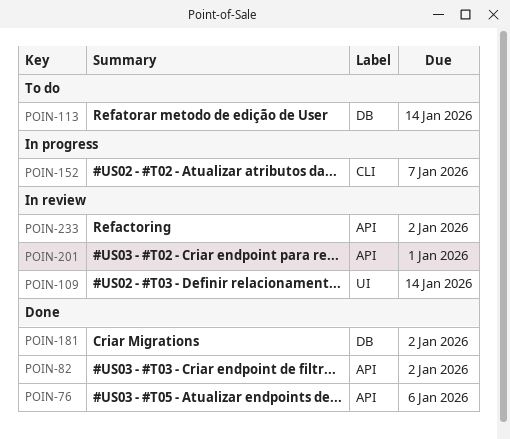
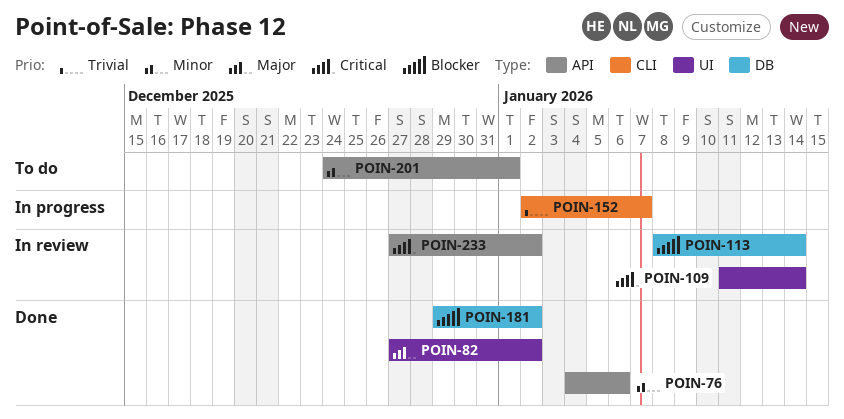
POIN-82, label: API -> UI
POIN-113, status: To do -> In review
POIN-201, status: In review -> To do

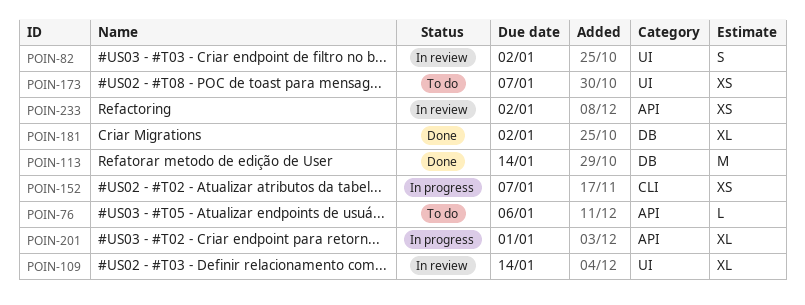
POIN-76, status: Done -> To do
POIN-82, status: Done -> In review
POIN-113, status: In review -> Done
POIN-173: none -> present
POIN-201, status: To do -> In progress

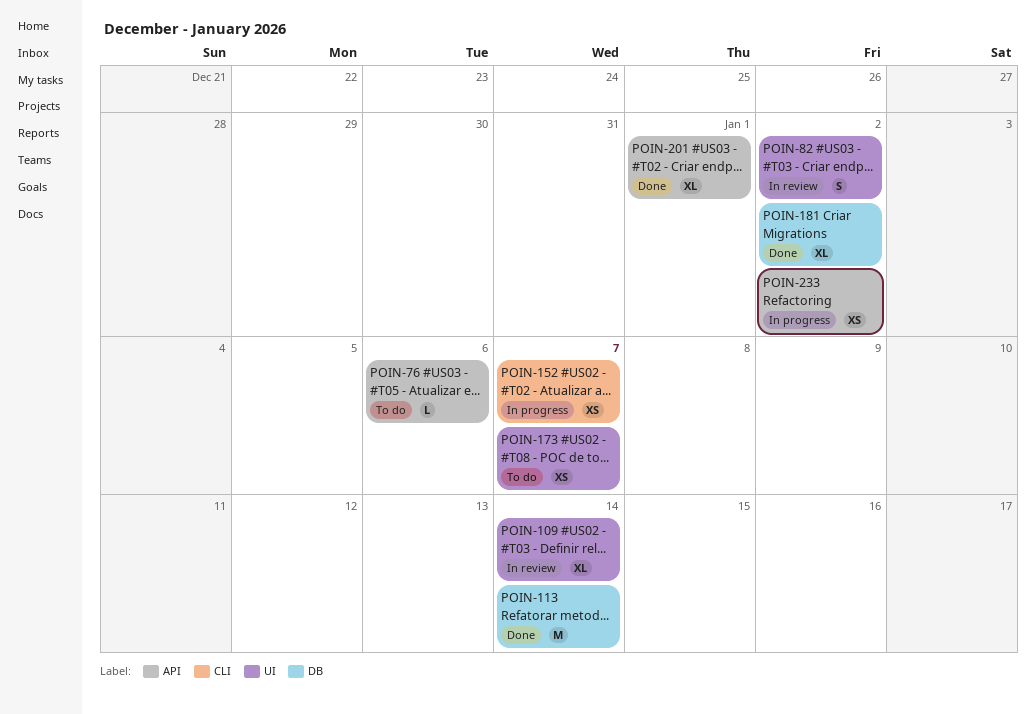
POIN-201, status: In progress -> Done
POIN-233, status: In review -> In progress

